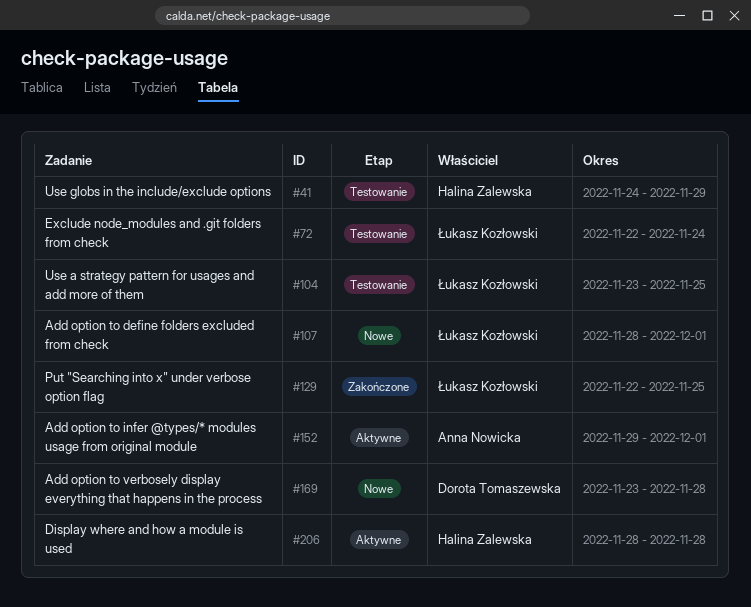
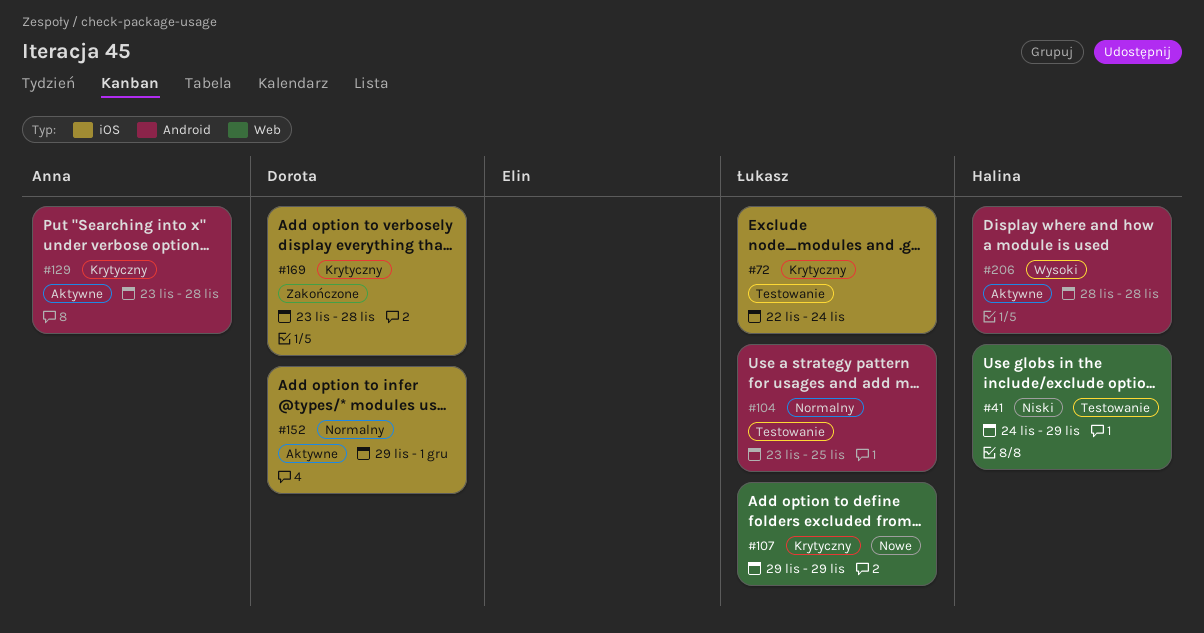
#107, start: Nov 28 -> Nov 29
#107, due: Dec 1 -> Nov 29
#129, status: Zakończone -> Aktywne
#129, owner: Łukasz Kozłowski -> Anna Nowicka
#129, start: Nov 22 -> Nov 23
#129, due: Nov 25 -> Nov 28
#152, owner: Anna Nowicka -> Dorota Tomaszewska
#169, status: Nowe -> Zakończone

